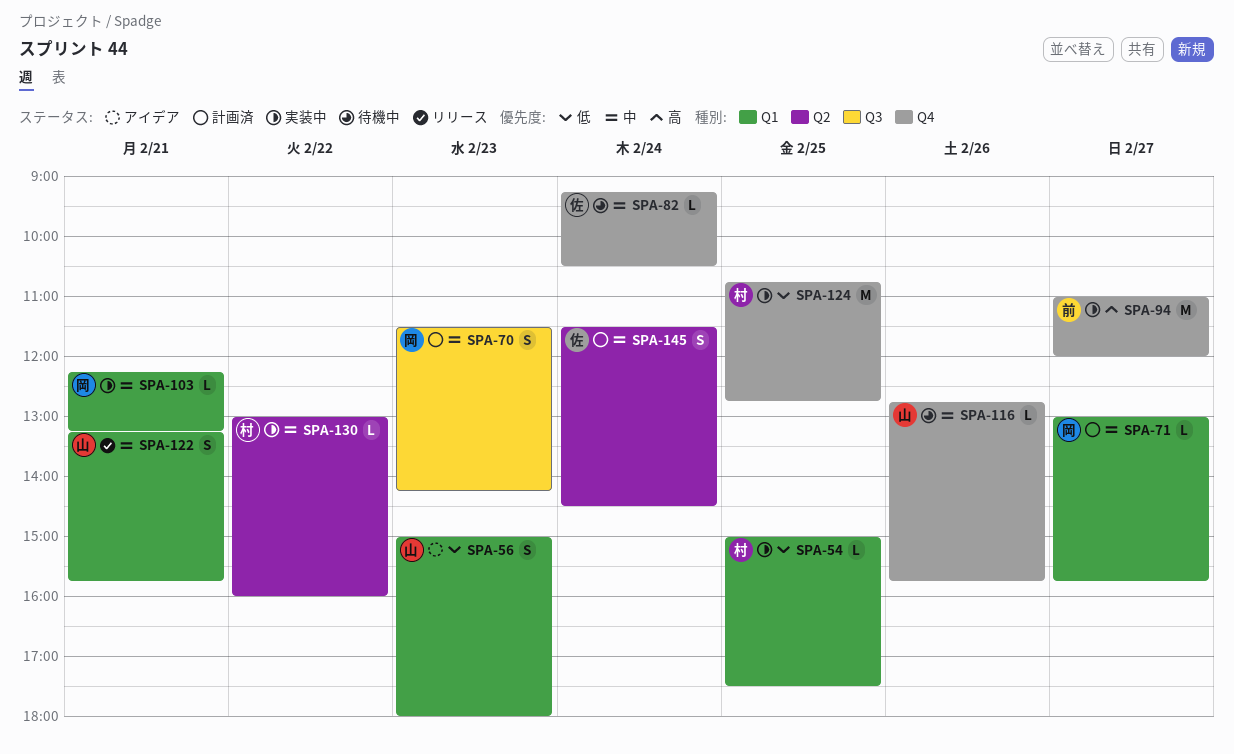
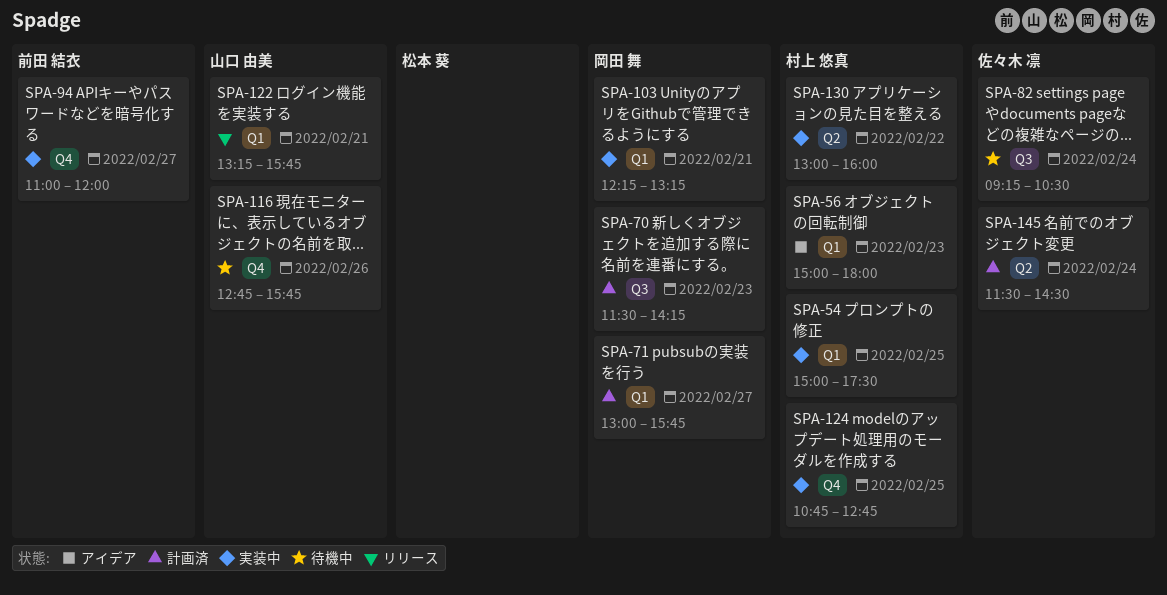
SPA-56, owner: 山口 由美 -> 村上 悠真
SPA-82, label: Q4 -> Q3

